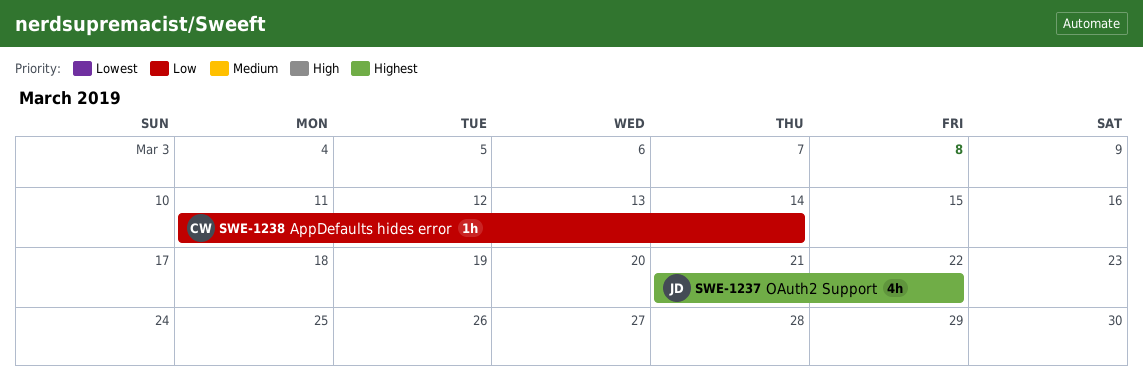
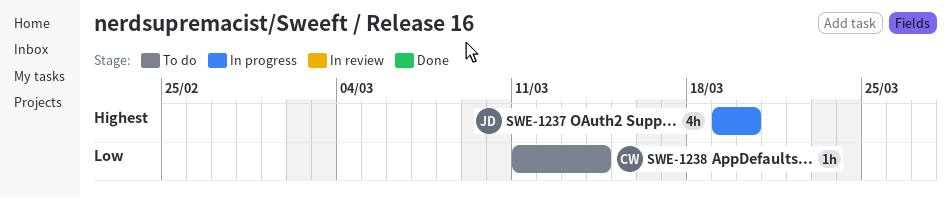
SWE-1237, start: Mar 21 -> Mar 19
SWE-1237, due: Mar 22 -> Mar 20

